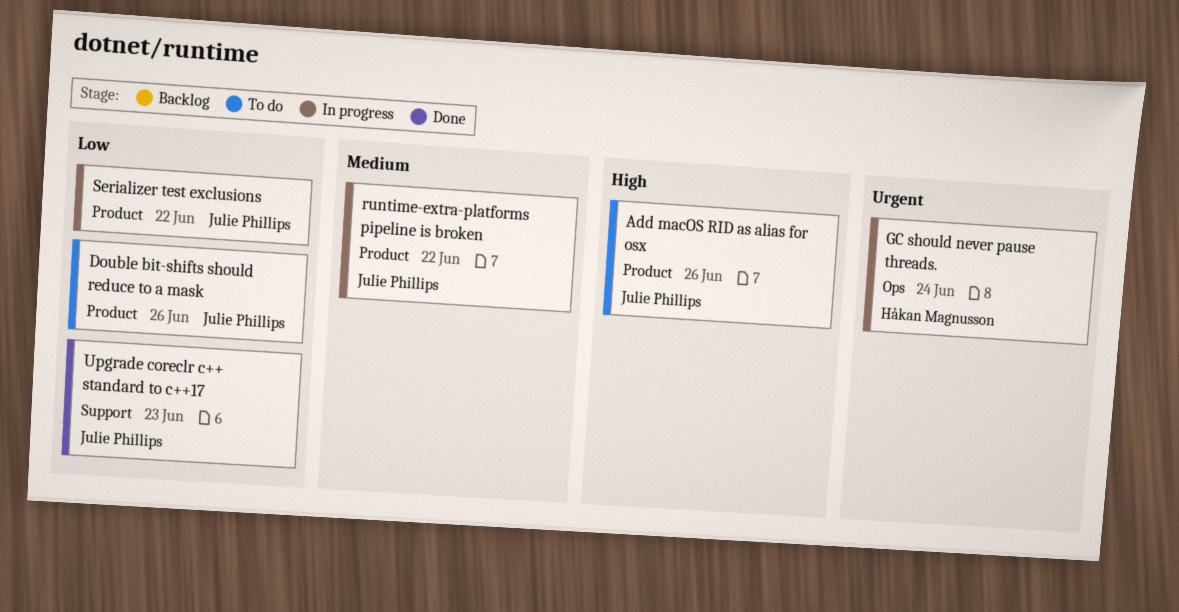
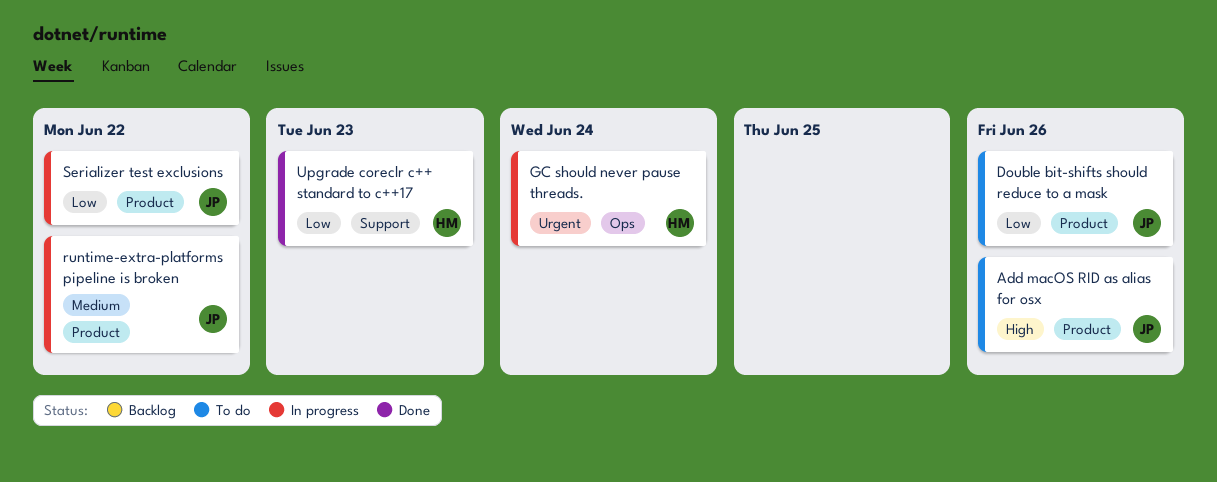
Upgrade coreclr c++ standard to c++17, owner: Julie Phillips -> Håkan Magnusson

